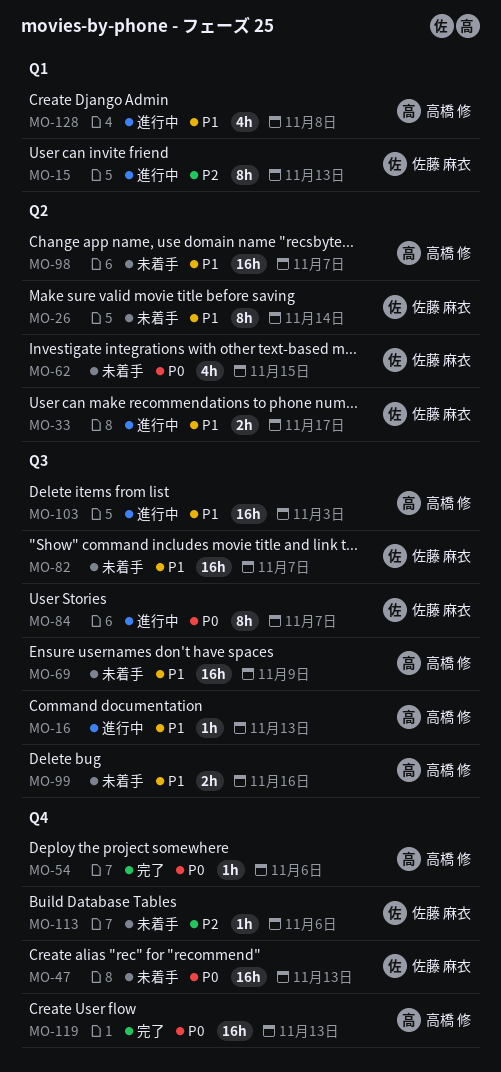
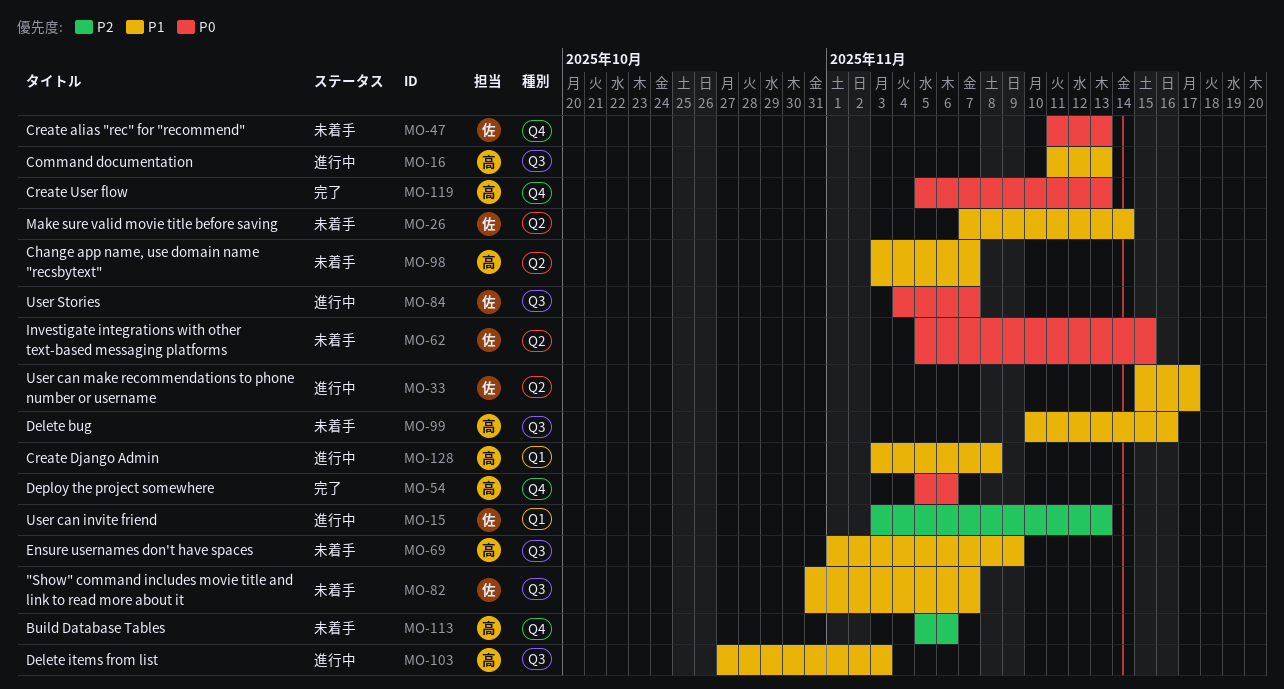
MO-113, owner: 佐藤 麻衣 -> 高橋 修

